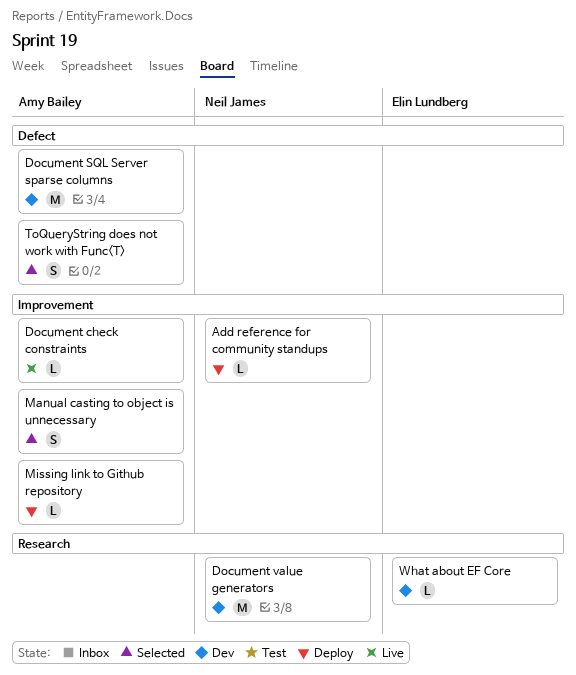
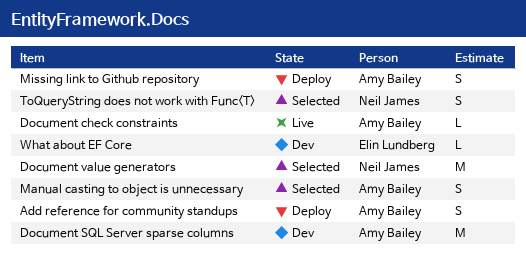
Add reference for community standups, owner: Neil James -> Amy Bailey
Add reference for community standups, estimate: L -> S
Document value generators, status: Dev -> Selected
Missing link to Github repository, estimate: L -> S
ToQueryString does not work with Func<T>, owner: Amy Bailey -> Neil James

